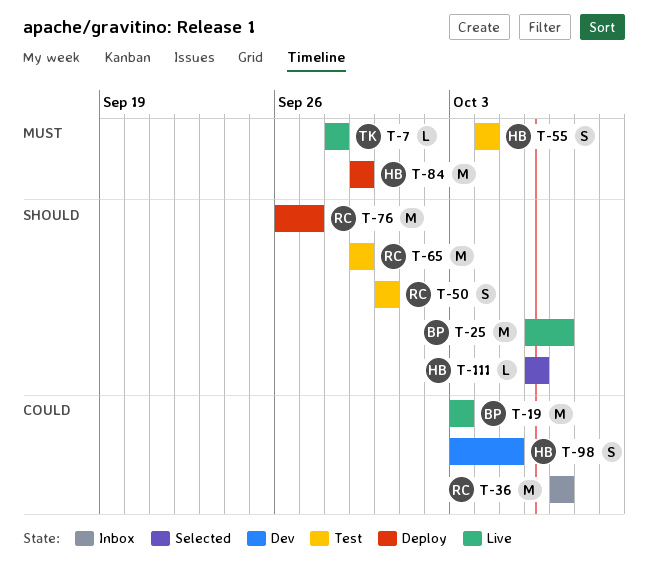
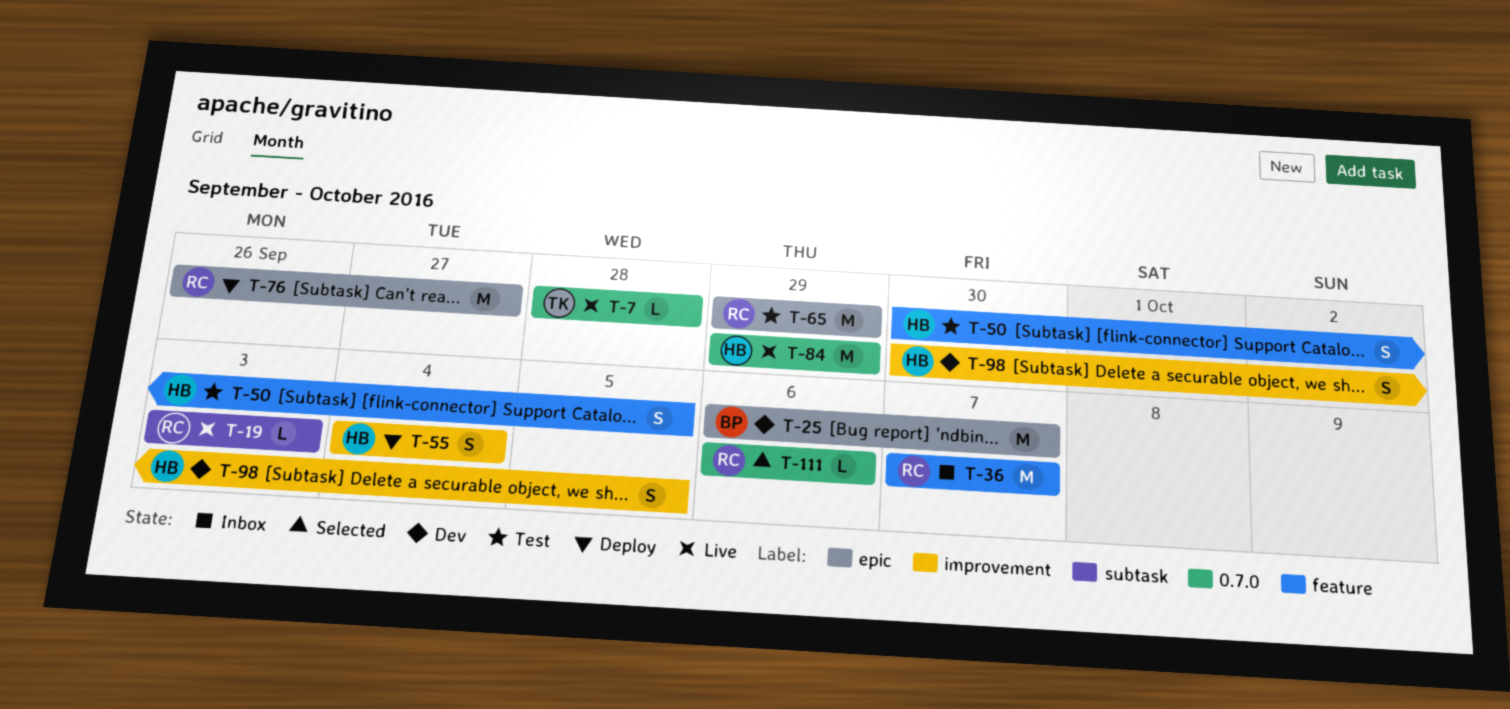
T-19, owner: BP -> RC
T-19, estimate: M -> L
T-25, status: Live -> Dev
T-50, owner: RC -> HB
T-50, due: Sep 30 -> Oct 5
T-55, status: Test -> Deploy
T-84, status: Deploy -> Live
T-98, start: Oct 3 -> Sep 30
T-111, owner: HB -> RC

